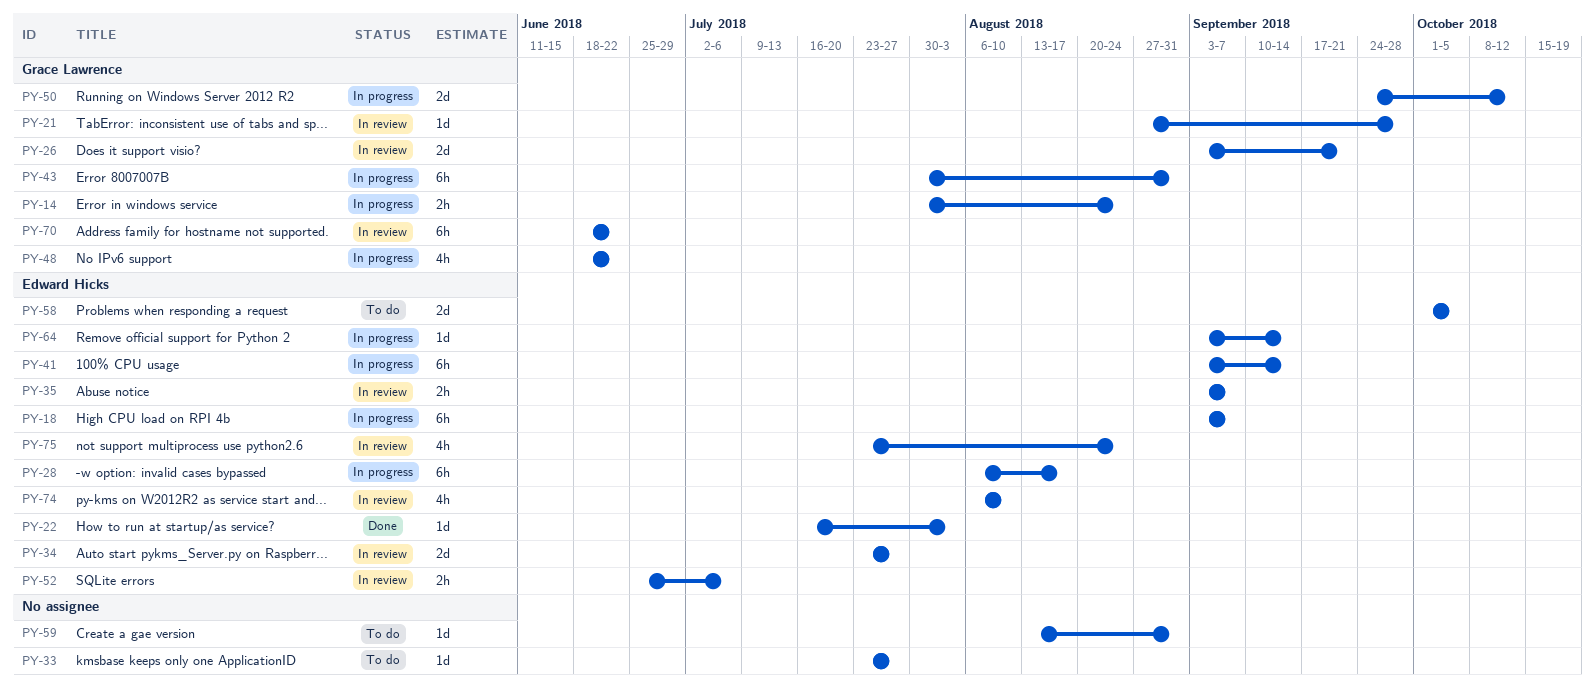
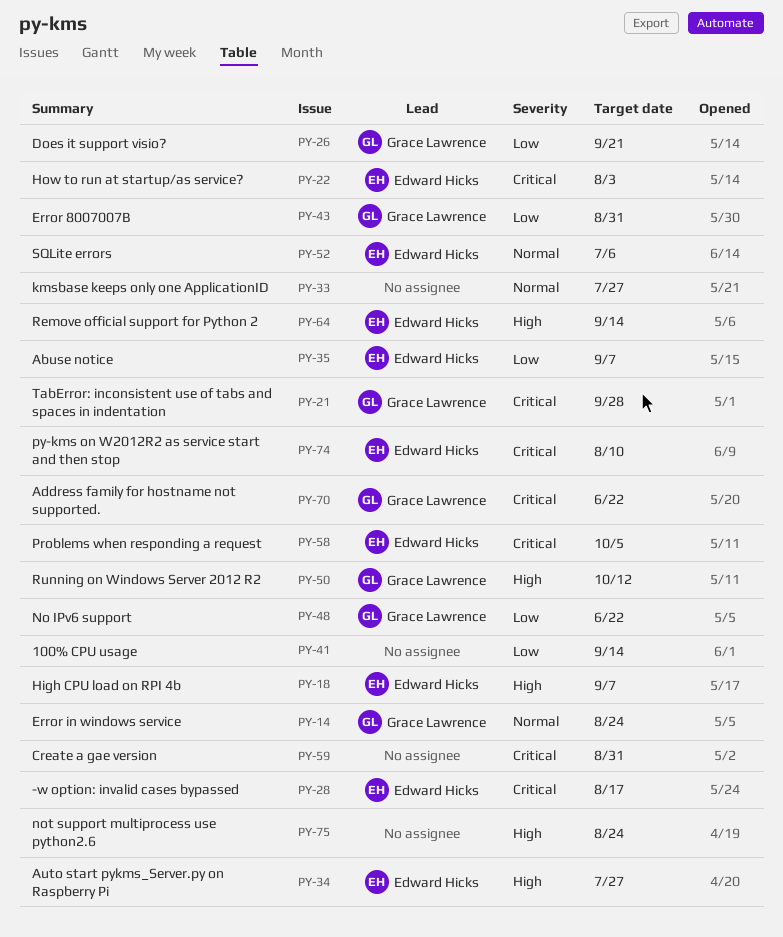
PY-41, owner: Edward Hicks -> none
PY-75, owner: Edward Hicks -> none

